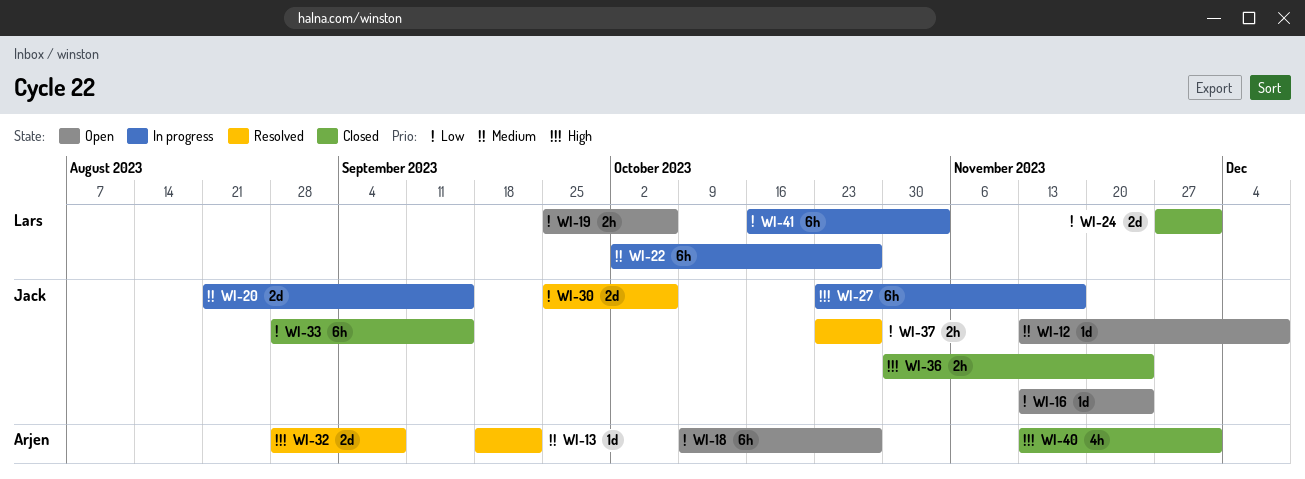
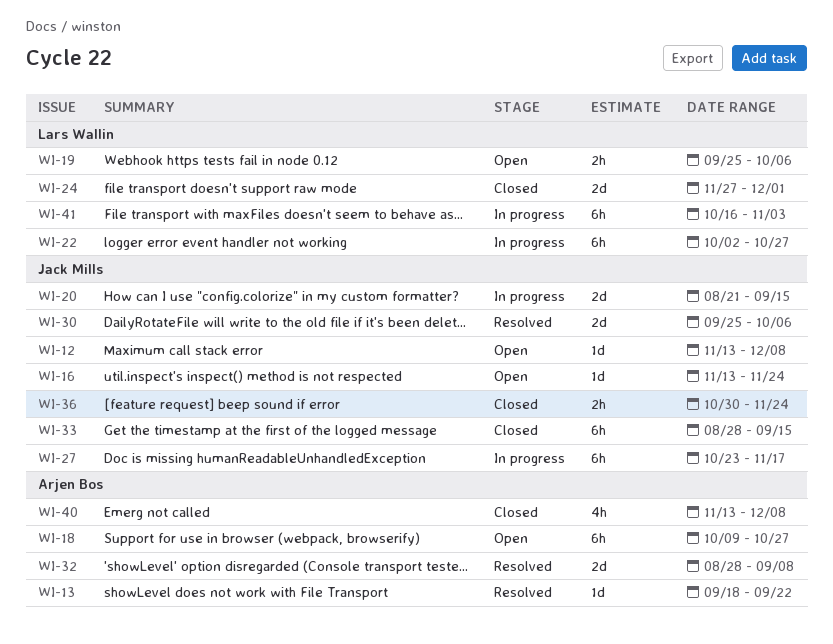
WI-37: present -> none
WI-40, due: Dec 1 -> Dec 8

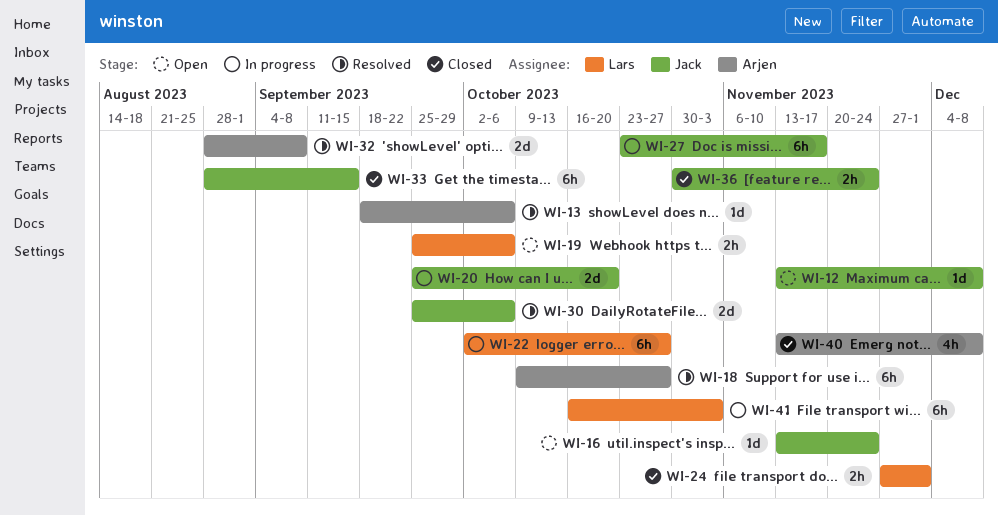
WI-13, due: Sep 22 -> Oct 6
WI-18, status: Open -> Resolved
WI-20, start: Aug 21 -> Sep 25
WI-20, due: Sep 15 -> Oct 20
WI-24, estimate: 2d -> 2h

